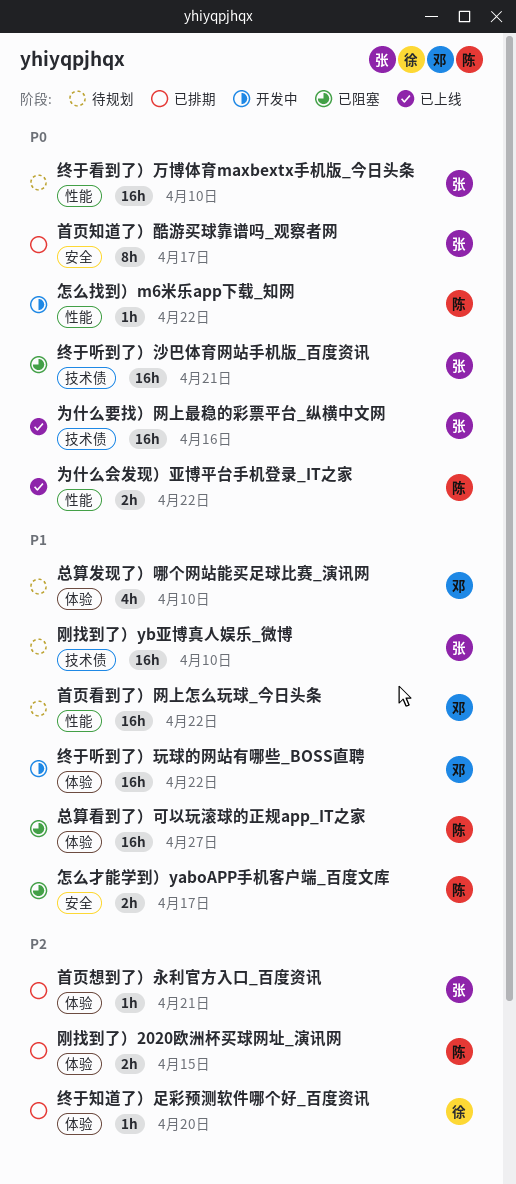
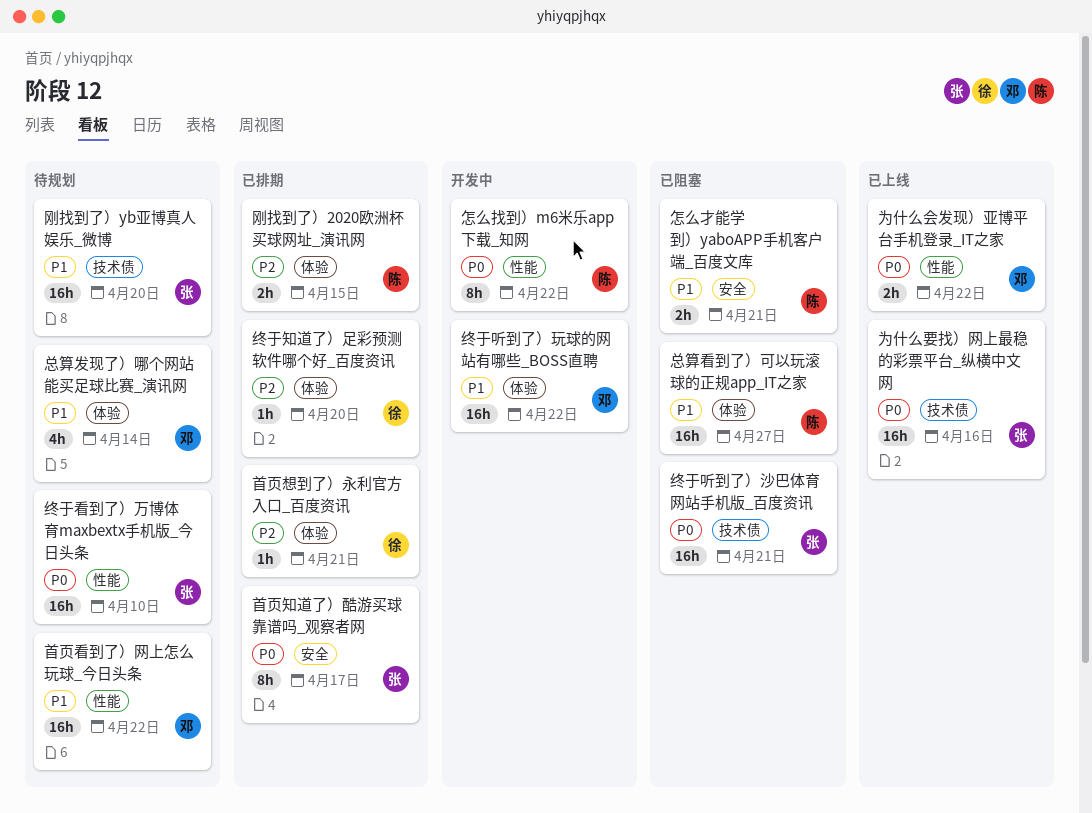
为什么会发现）亚博平台手机登录_IT之家, owner: 陈 -> 邓
刚找到了）yb亚博真人娱乐_微博, due: Apr 10 -> Apr 20
怎么才能学到）yaboAPP手机客户端_百度文库, due: Apr 17 -> Apr 21
怎么找到）m6米乐app下载_知网, estimate: 1h -> 8h
总算发现了）哪个网站能买足球比赛_演讯网, due: Apr 10 -> Apr 14
首页想到了）永利官方入口_百度资讯, owner: 张 -> 徐

